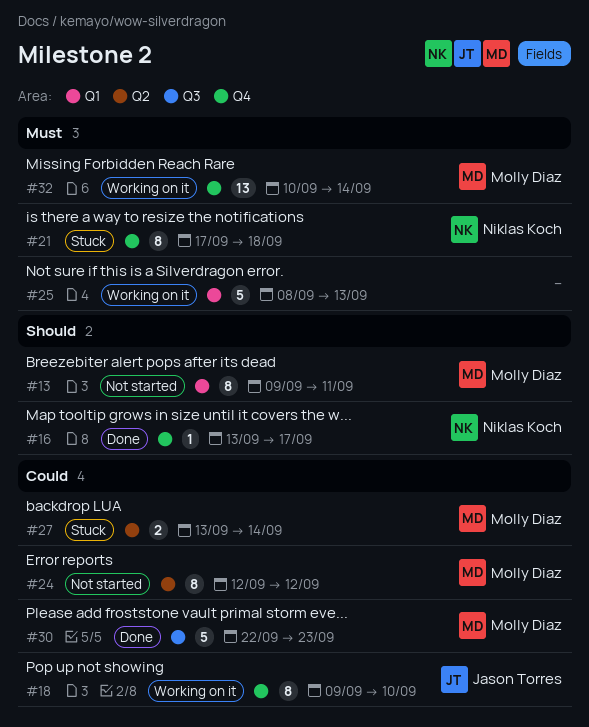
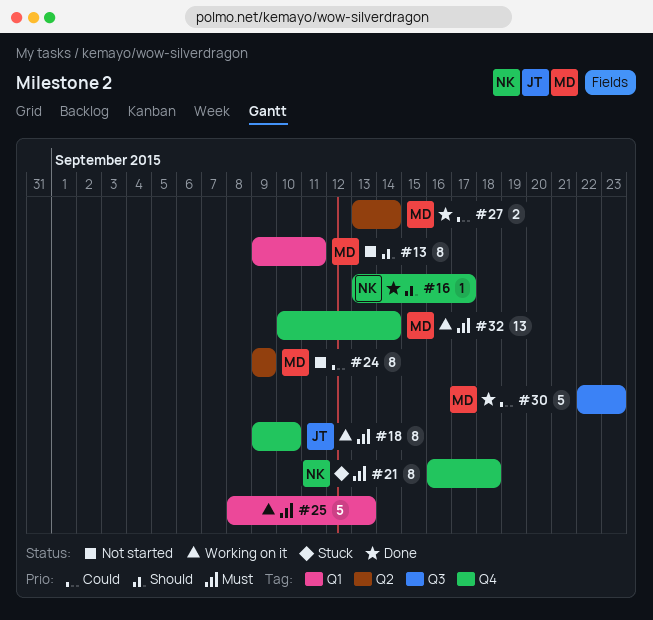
#18, priority: Could -> Must
#21, start: Sep 17 -> Sep 16
#24, start: Sep 12 -> Sep 9
#24, due: Sep 12 -> Sep 9
#27, status: Stuck -> Done

